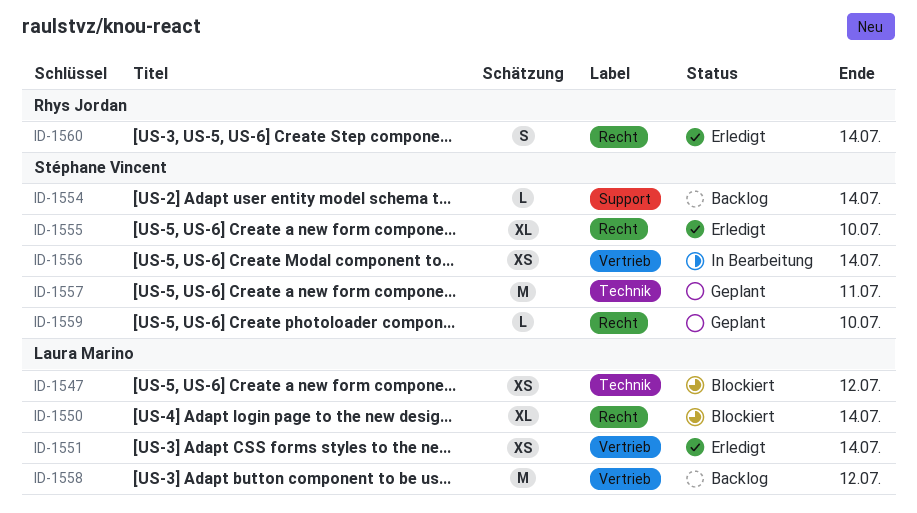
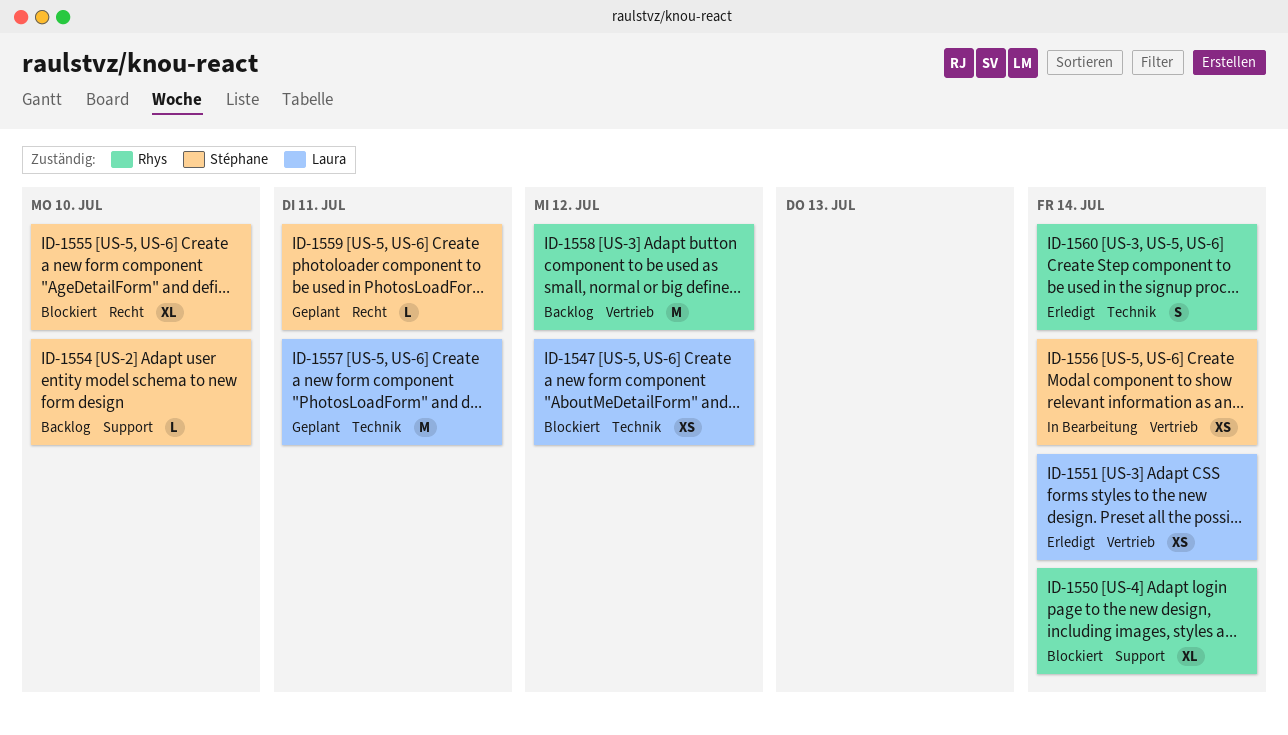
ID-1550, owner: Laura Marino -> Rhys Jordan
ID-1550, label: Recht -> Support
ID-1554, due: Jul 14 -> Jul 10
ID-1555, status: Erledigt -> Blockiert
ID-1557, owner: Stéphane Vincent -> Laura Marino
ID-1558, owner: Laura Marino -> Rhys Jordan
ID-1559, due: Jul 10 -> Jul 11
ID-1560, label: Recht -> Technik

